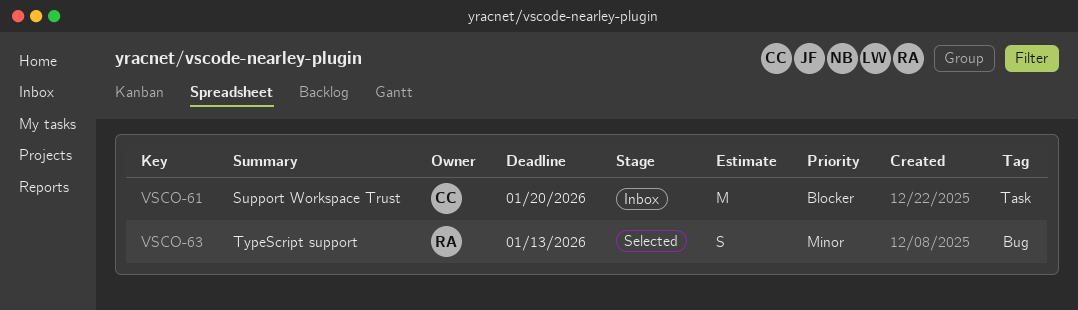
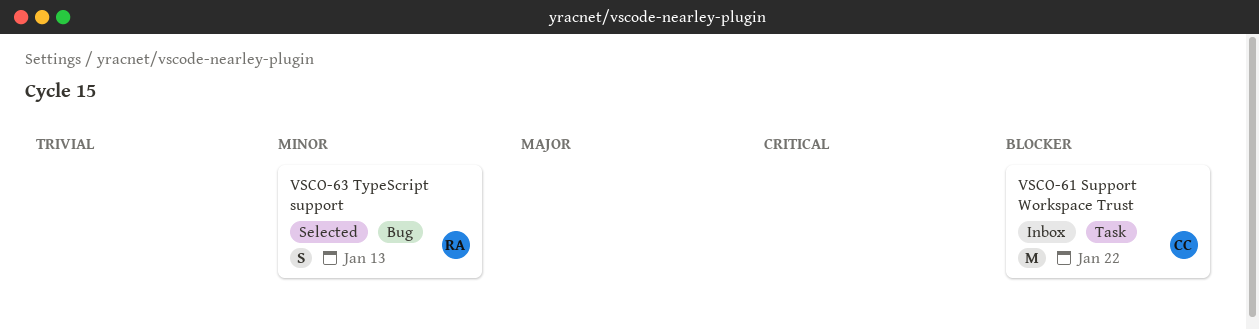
VSCO-61, due: Jan 20 -> Jan 22

